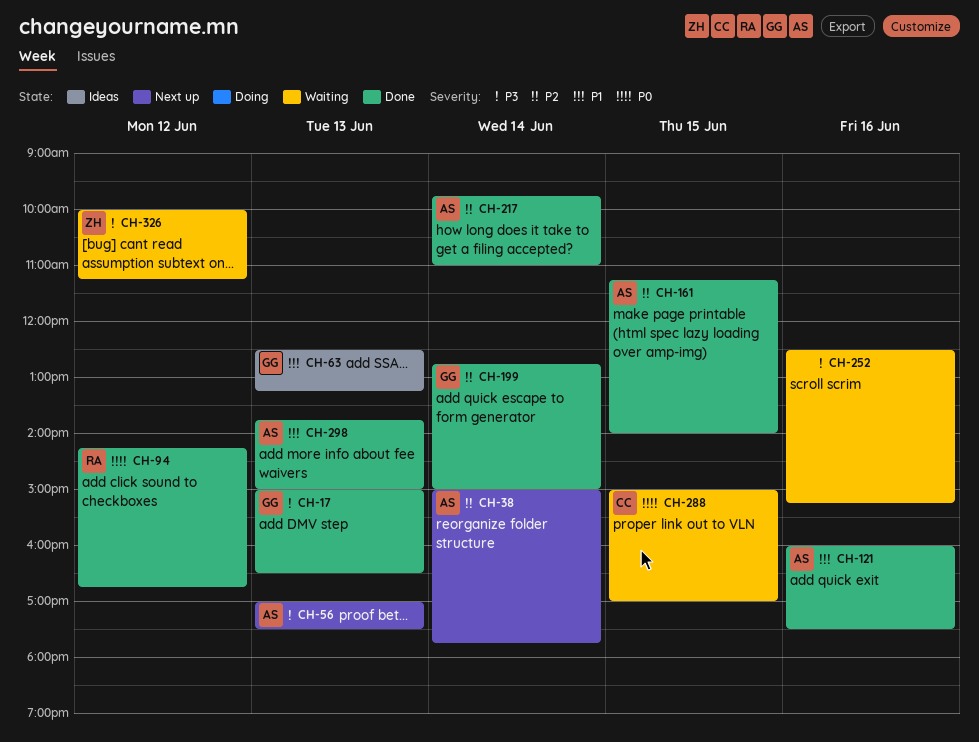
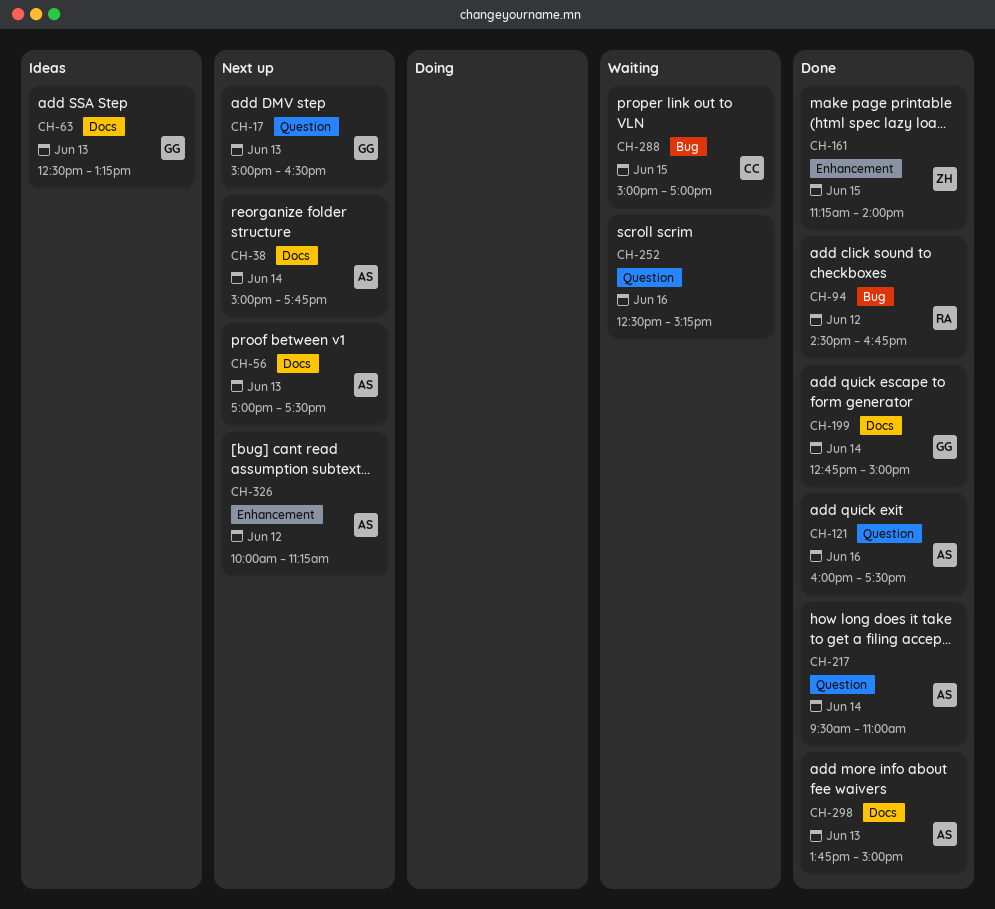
CH-17, status: Done -> Next up
CH-94, begins: 14:15 -> 14:30
CH-161, owner: AS -> ZH
CH-217, begins: 09:45 -> 09:30
CH-326, status: Waiting -> Next up
CH-326, owner: ZH -> AS

